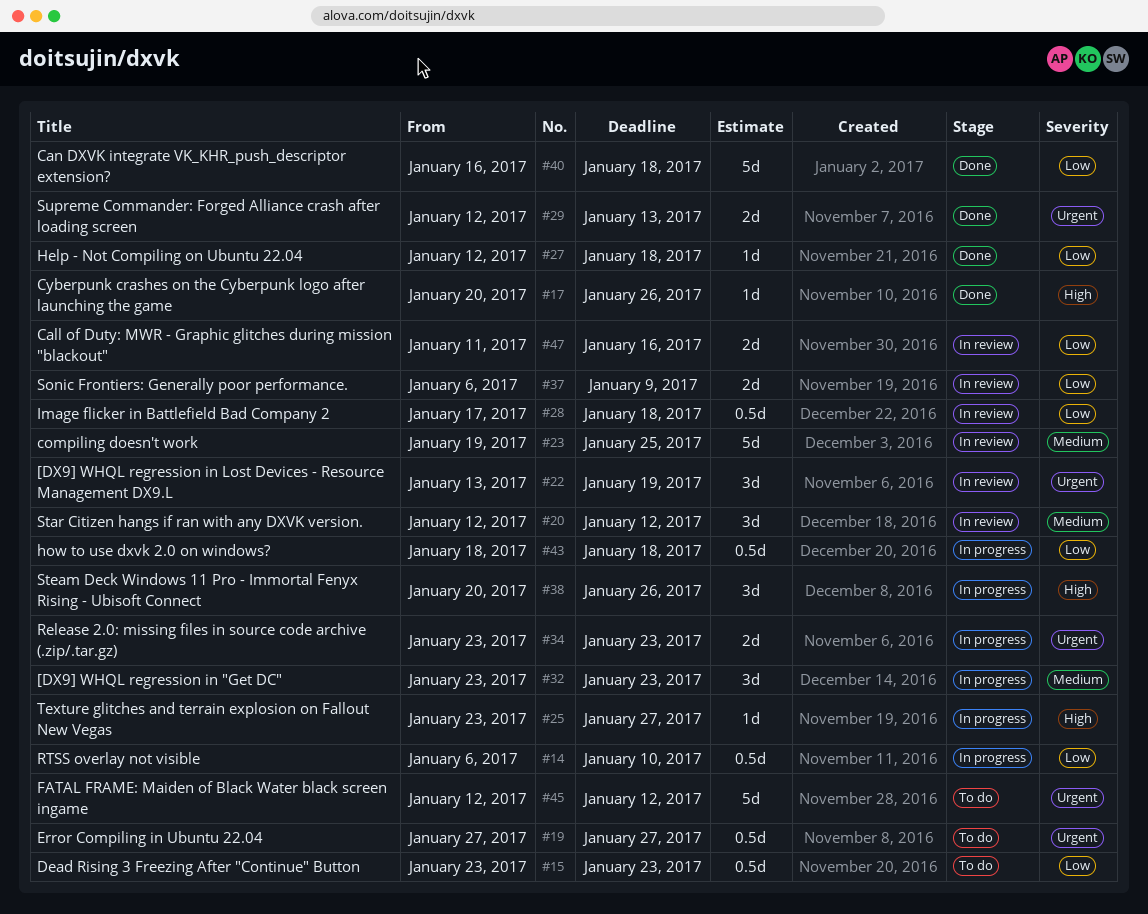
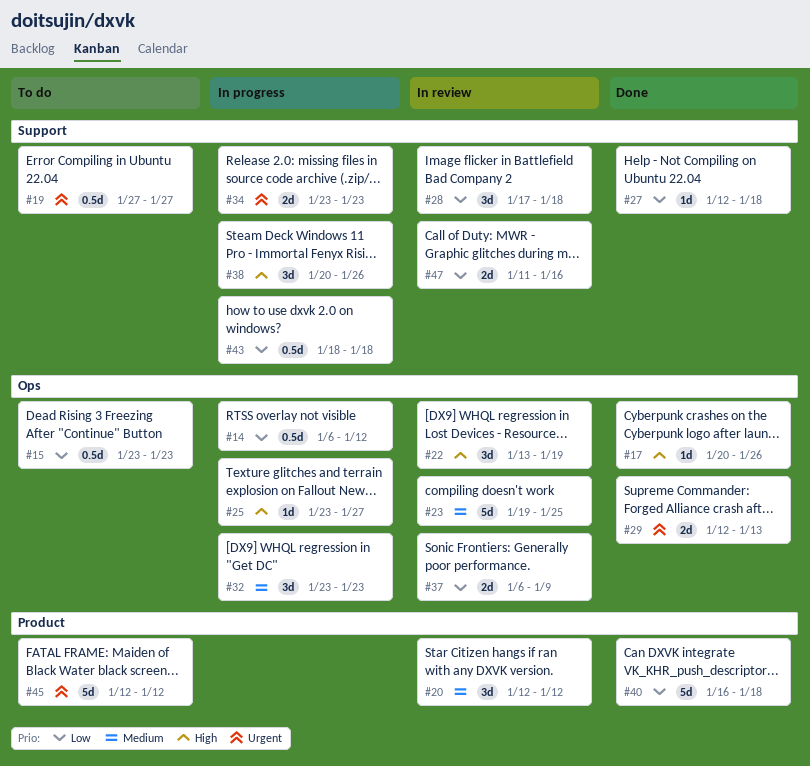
#14, due: Jan 10 -> Jan 12
#22, priority: Urgent -> High
#28, estimate: 0.5d -> 3d

